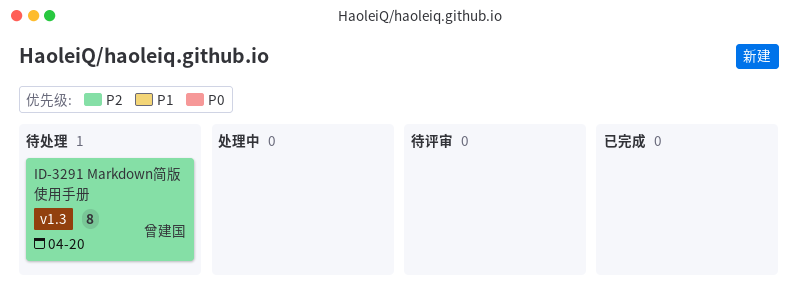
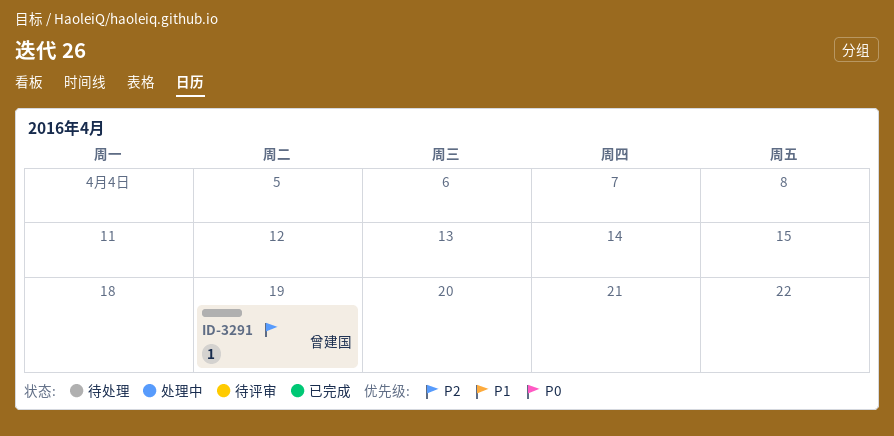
ID-3291, estimate: 8 -> 1
ID-3291, due: Apr 20 -> Apr 19

